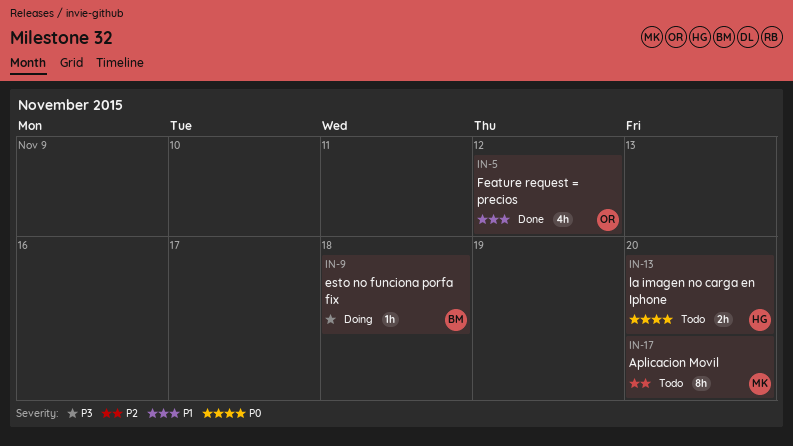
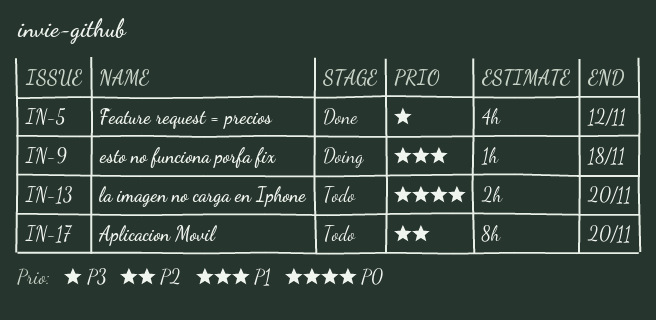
IN-5, priority: P1 -> P3
IN-9, priority: P3 -> P1

